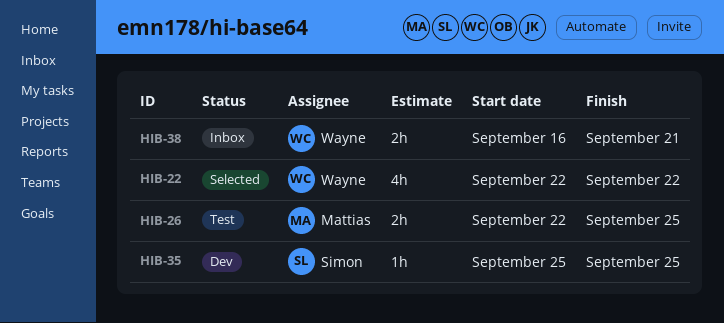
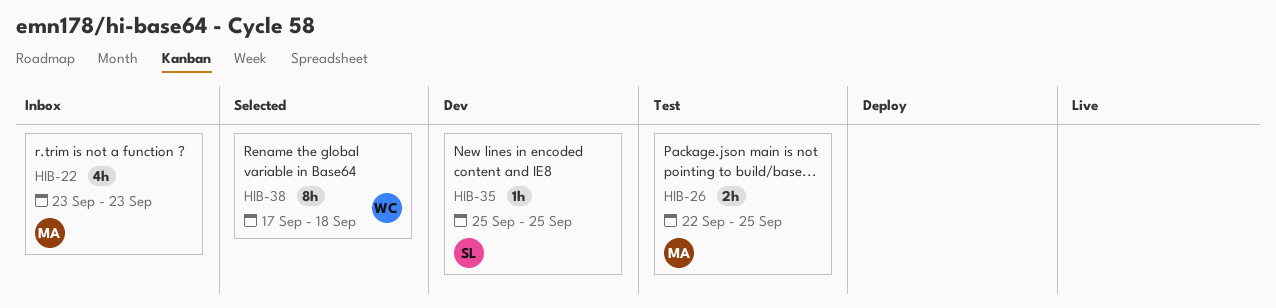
HIB-22, status: Selected -> Inbox
HIB-22, owner: Wayne -> Mattias
HIB-22, start: Sep 22 -> Sep 23
HIB-22, due: Sep 22 -> Sep 23
HIB-38, status: Inbox -> Selected
HIB-38, estimate: 2h -> 8h
HIB-38, start: Sep 16 -> Sep 17
HIB-38, due: Sep 21 -> Sep 18

